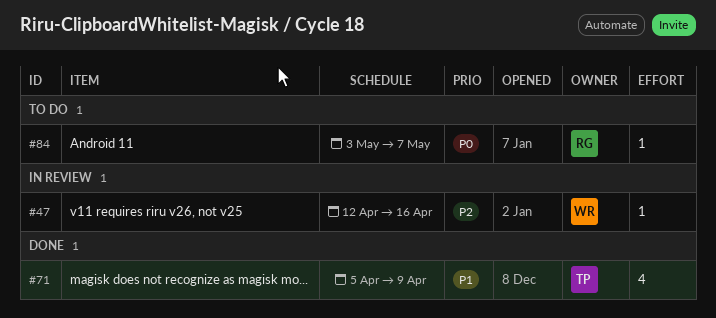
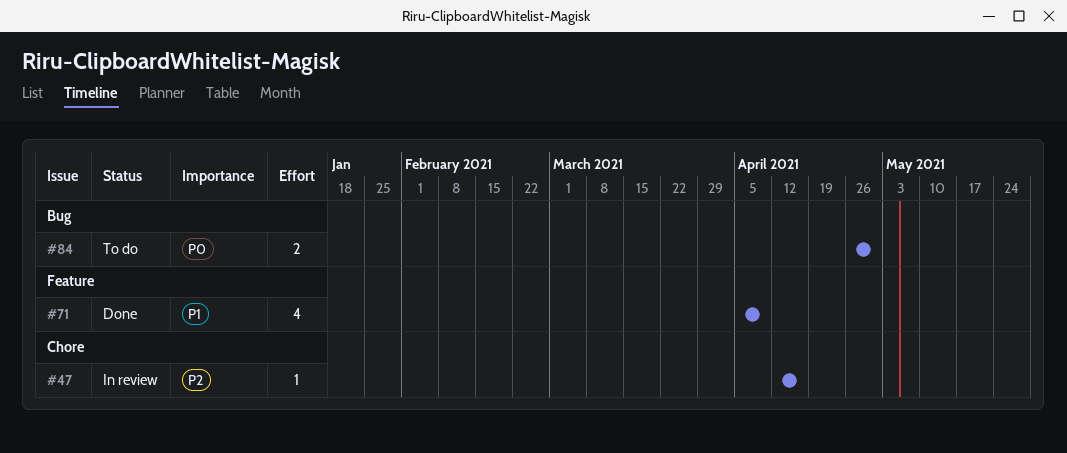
#84, estimate: 1 -> 2
#84, start: May 3 -> Apr 26
#84, due: May 7 -> Apr 30

